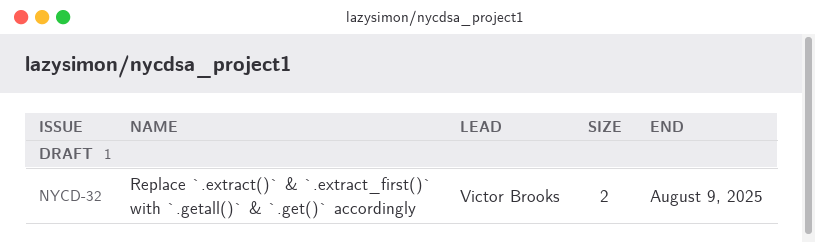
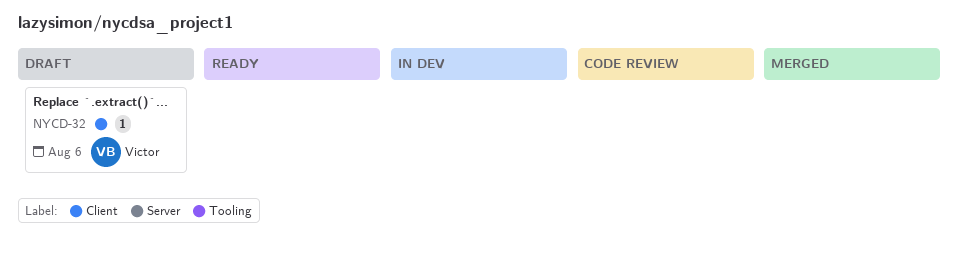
NYCD-32, estimate: 2 -> 1
NYCD-32, due: Aug 9 -> Aug 6

